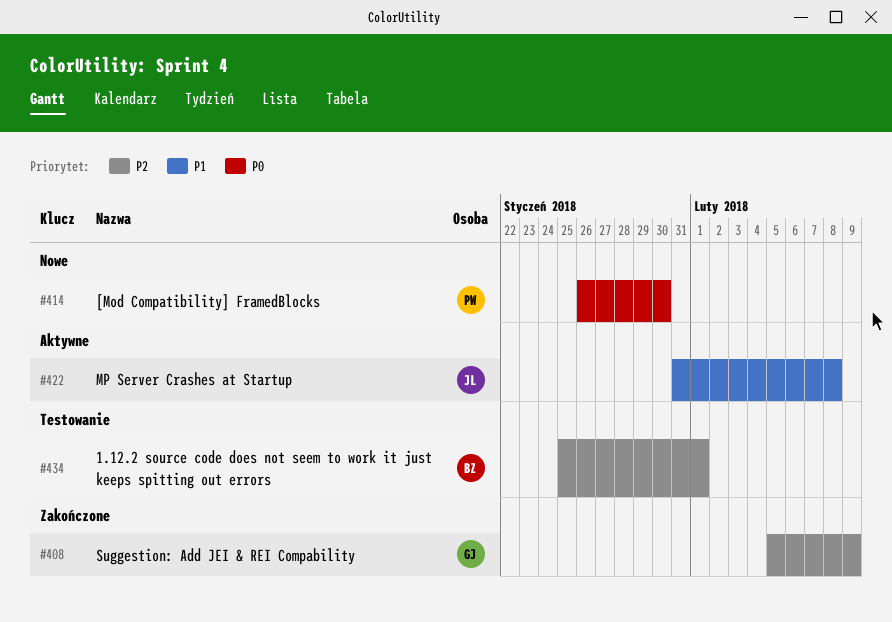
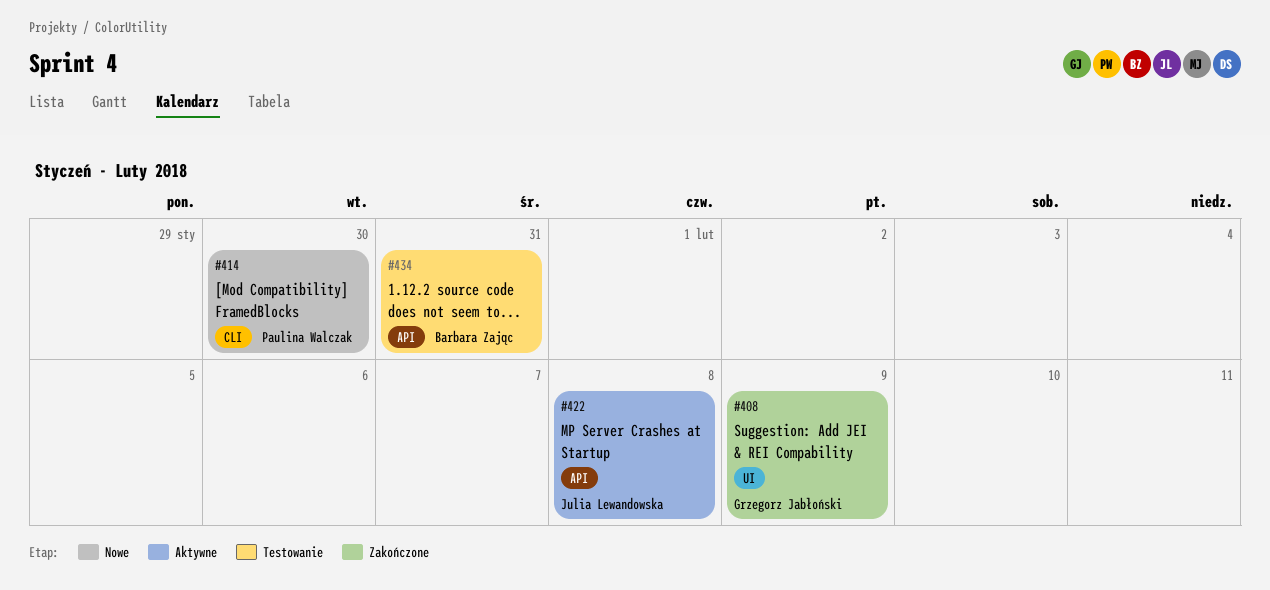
#434, due: Feb 1 -> Jan 31

